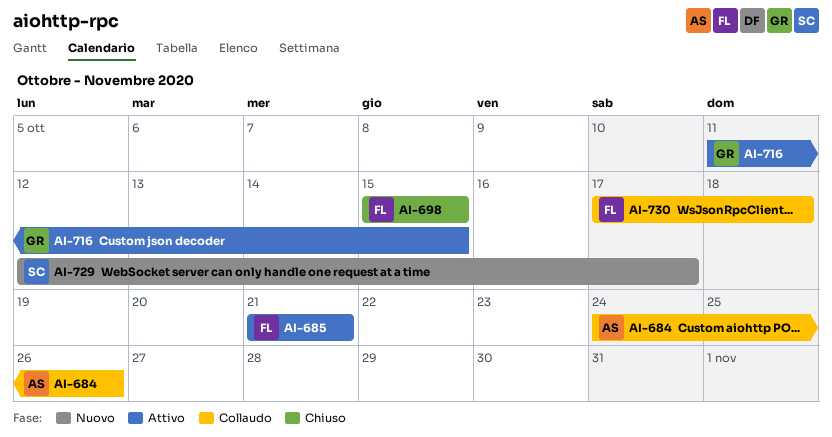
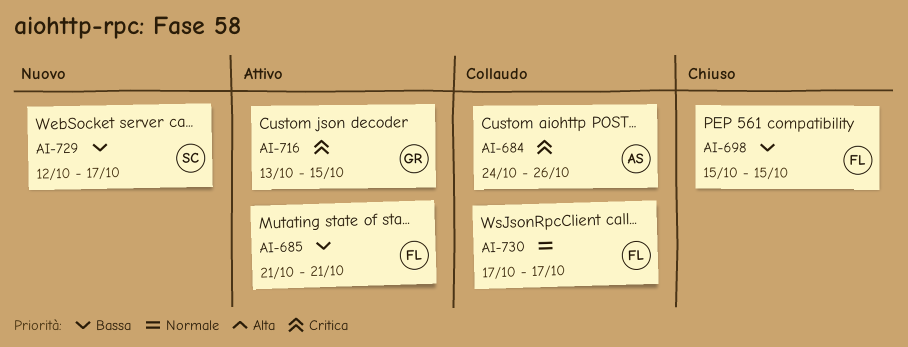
AI-716, start: Oct 11 -> Oct 13
AI-730, due: Oct 18 -> Oct 17

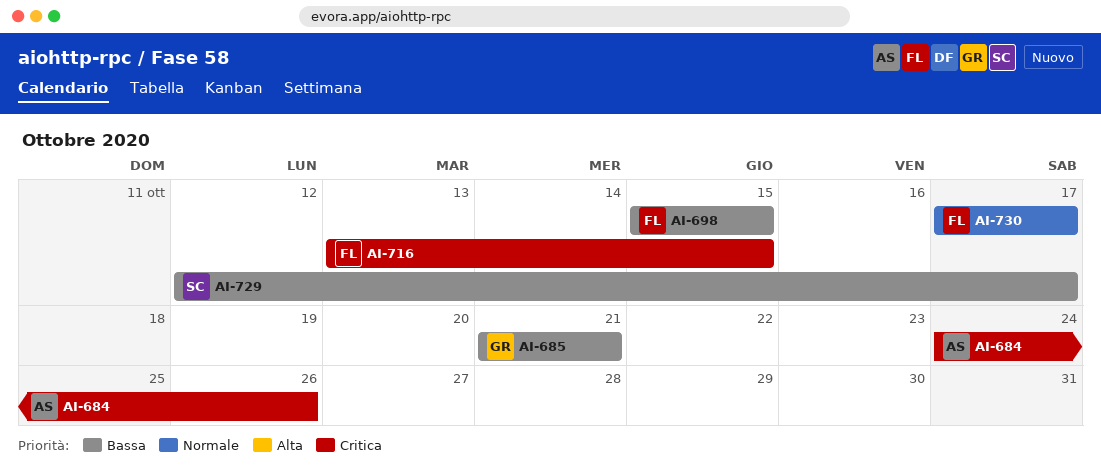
AI-685, owner: FL -> GR
AI-716, owner: GR -> FL

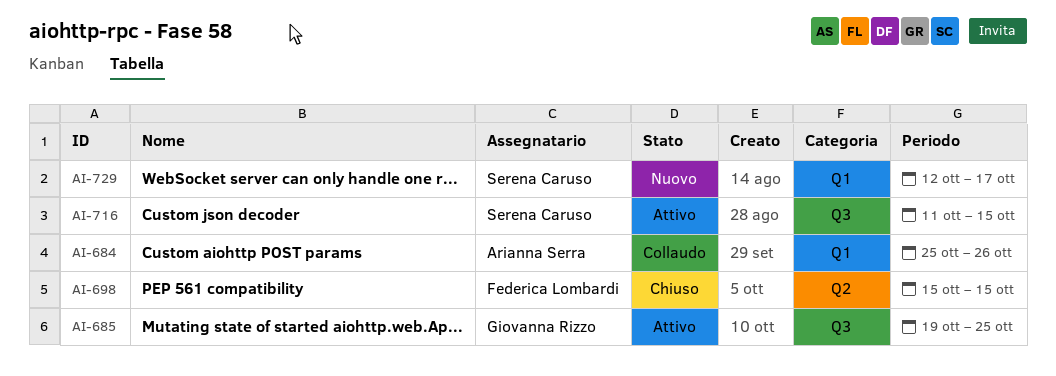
AI-684, start: Oct 24 -> Oct 25
AI-685, start: Oct 21 -> Oct 19
AI-685, due: Oct 21 -> Oct 25
AI-716, owner: Federica Lombardi -> Serena Caruso
AI-716, start: Oct 13 -> Oct 11
AI-730: present -> none

